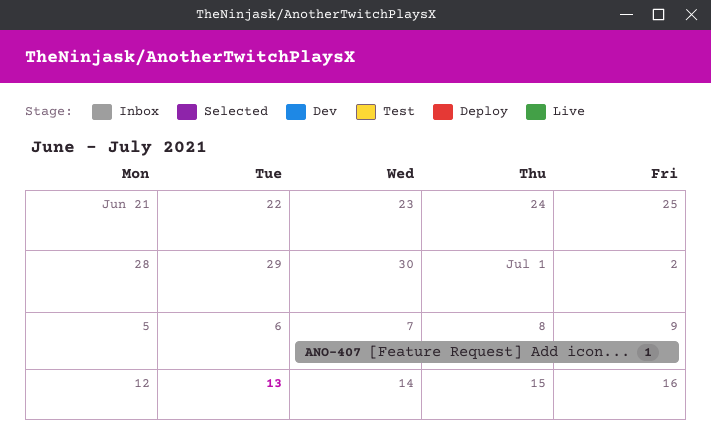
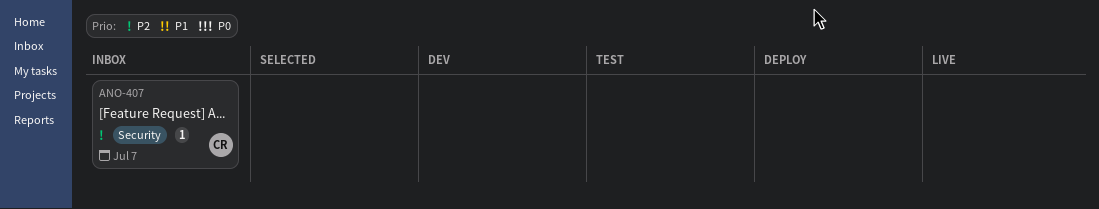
ANO-407, due: Jul 9 -> Jul 7

